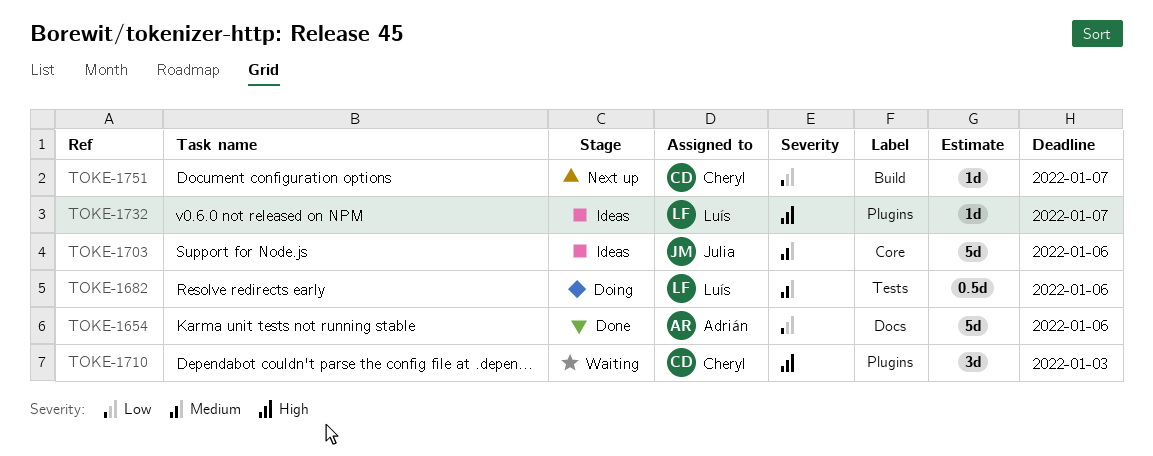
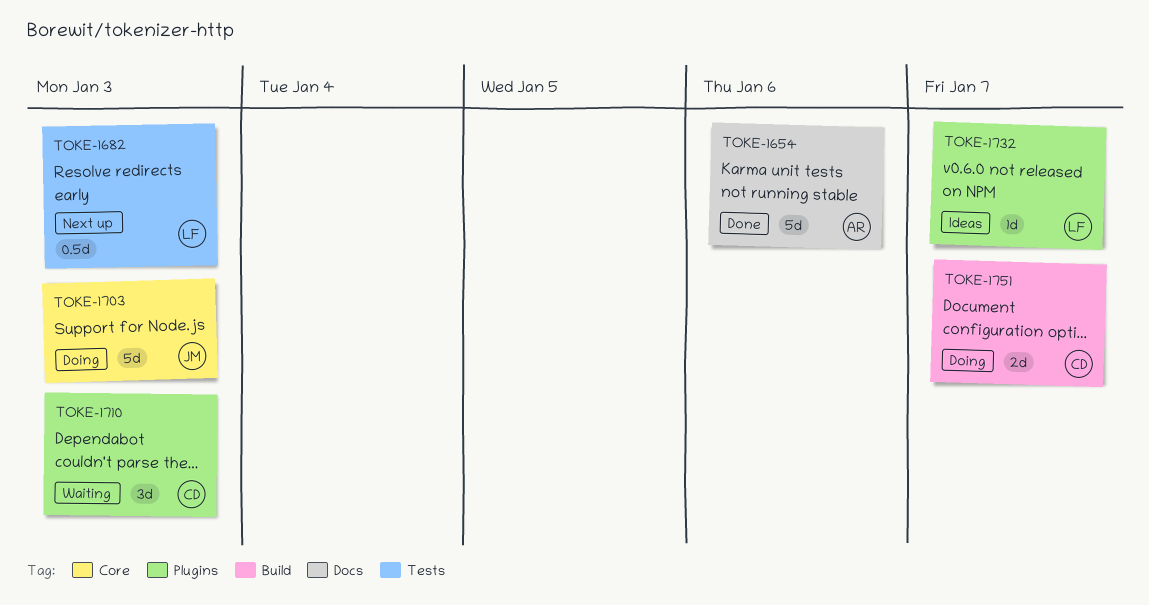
TOKE-1682, status: Doing -> Next up
TOKE-1682, due: Jan 6 -> Jan 3
TOKE-1703, status: Ideas -> Doing
TOKE-1703, due: Jan 6 -> Jan 3
TOKE-1751, status: Next up -> Doing
TOKE-1751, estimate: 1d -> 2d

